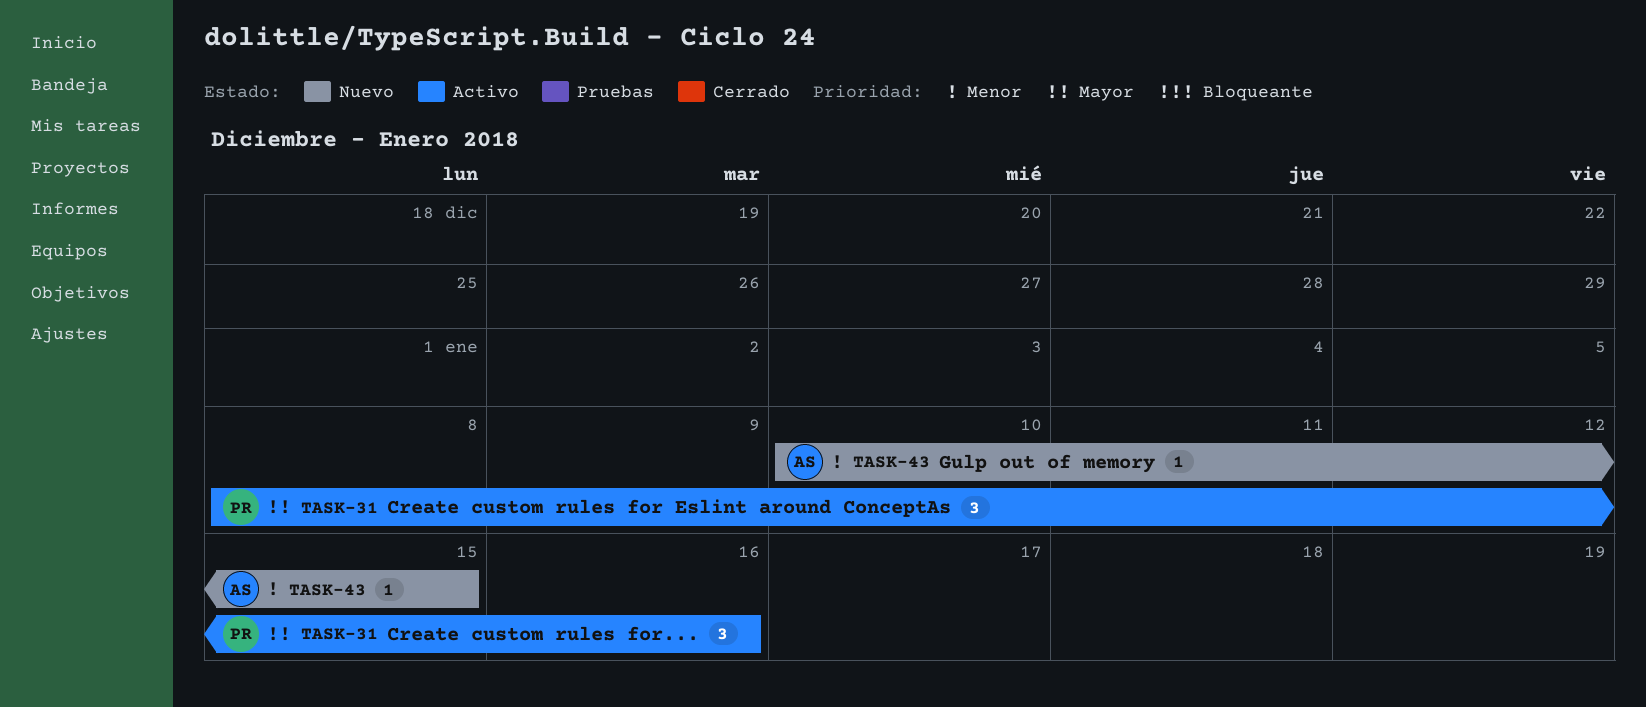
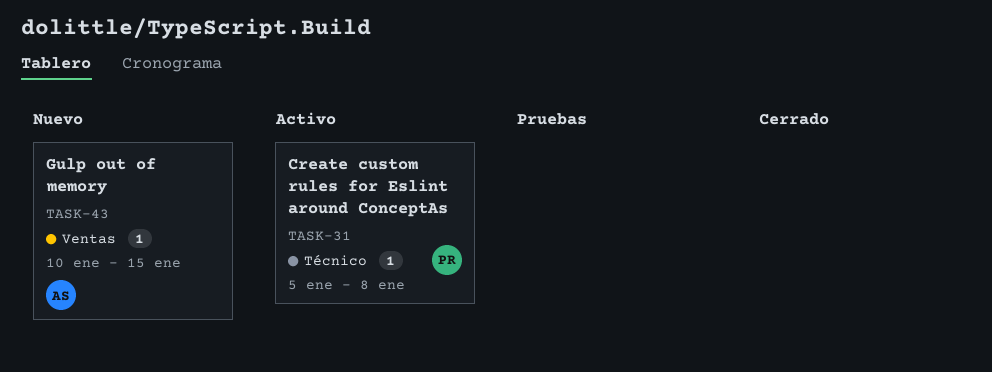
TASK-31, estimate: 3 -> 1
TASK-31, start: Jan 8 -> Jan 5
TASK-31, due: Jan 16 -> Jan 8

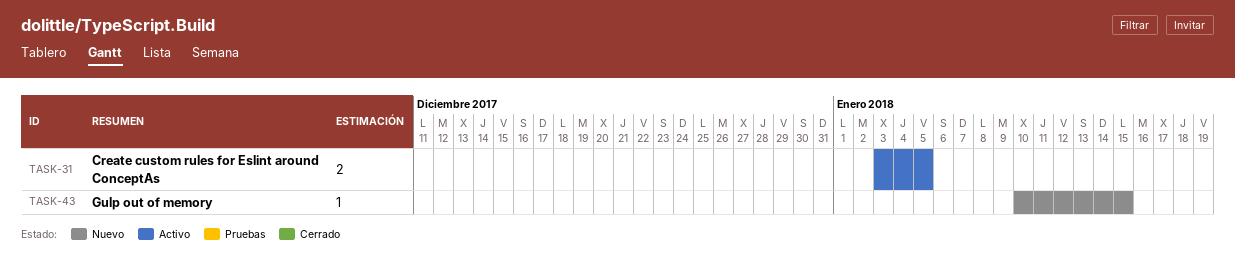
TASK-31, estimate: 1 -> 2
TASK-31, start: Jan 5 -> Jan 3
TASK-31, due: Jan 8 -> Jan 5

